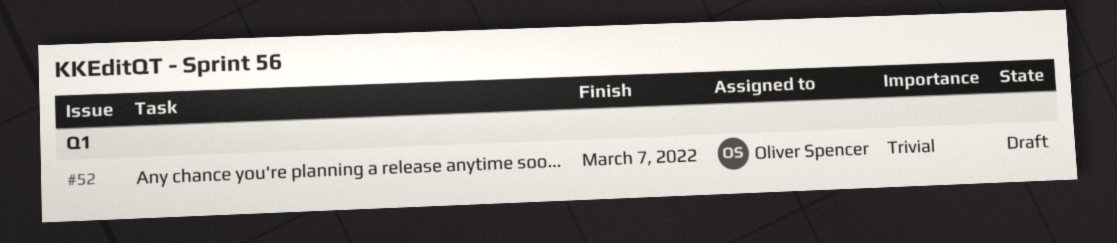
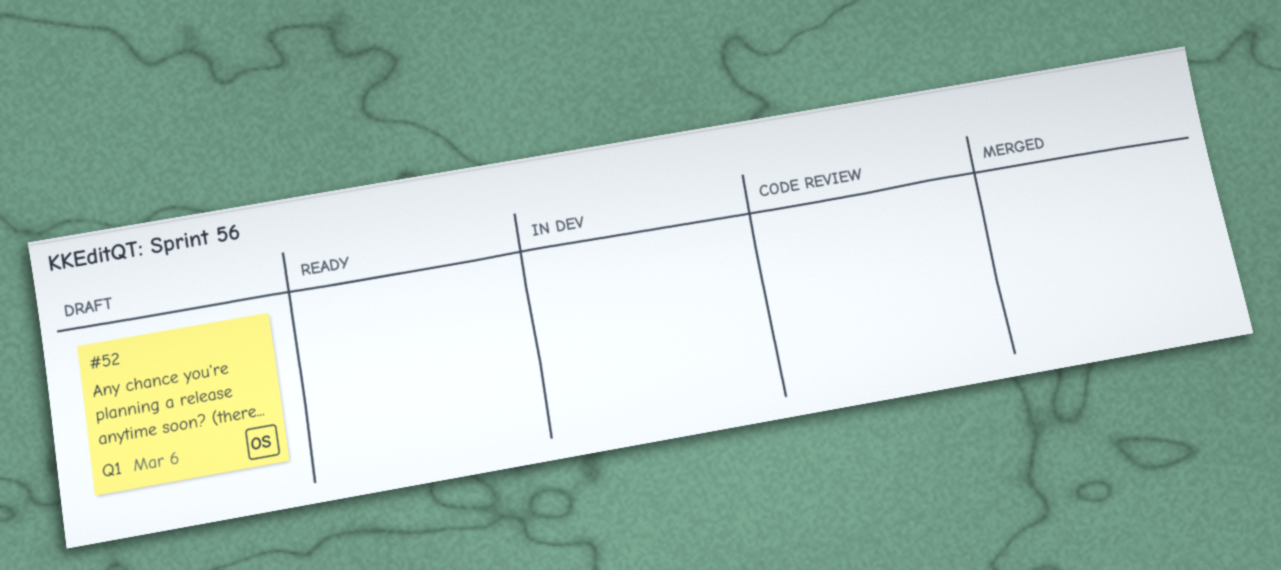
#52, due: Mar 7 -> Mar 6

